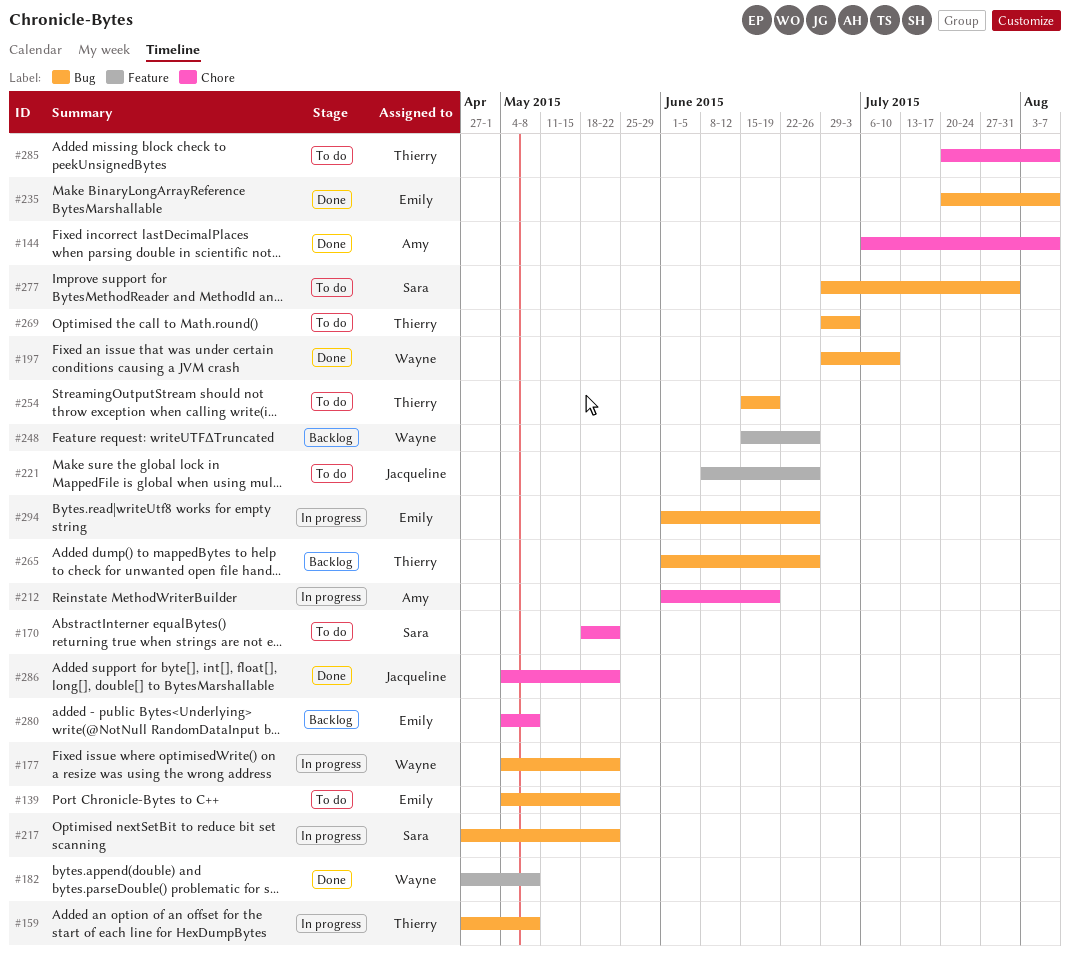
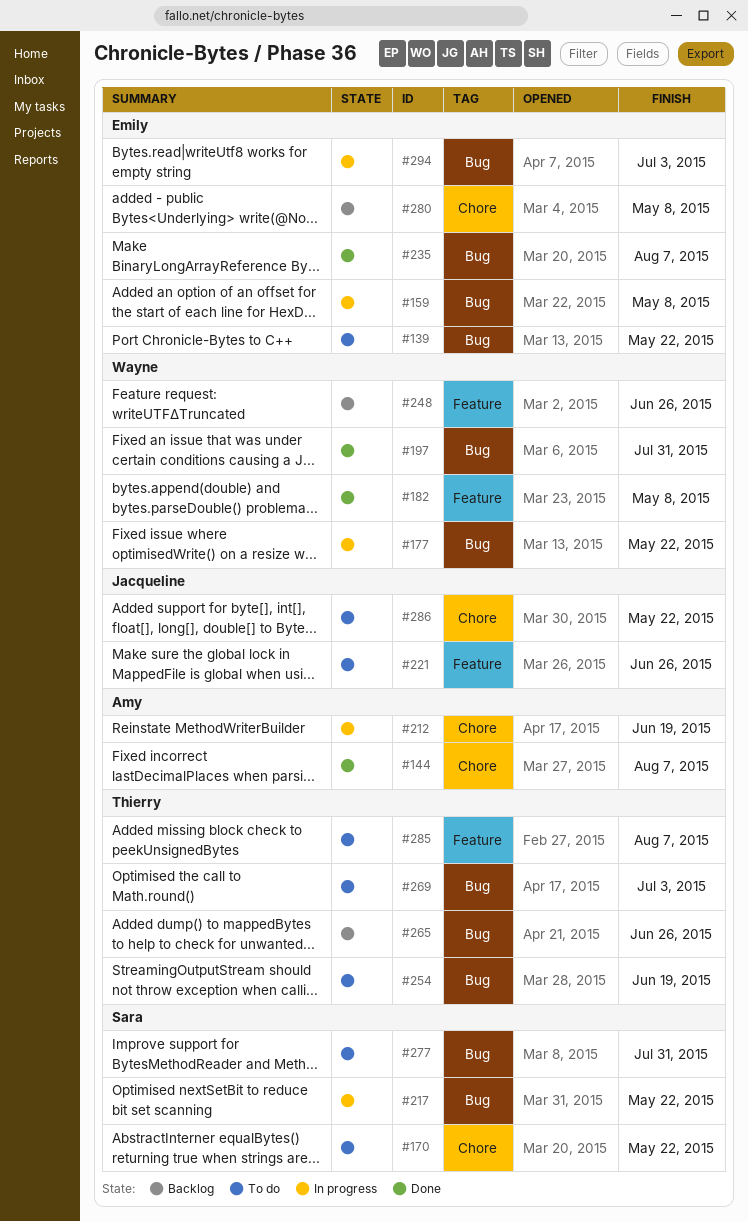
#159, owner: Thierry -> Emily
#197, due: Jul 10 -> Jul 31
#285, label: Chore -> Feature
#286, status: Done -> To do
#294, due: Jun 26 -> Jul 3

